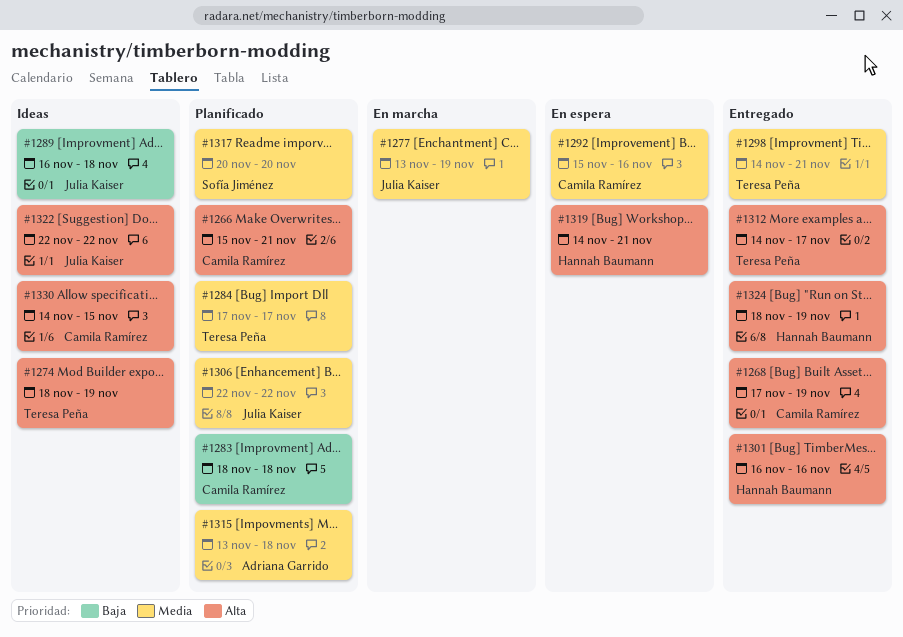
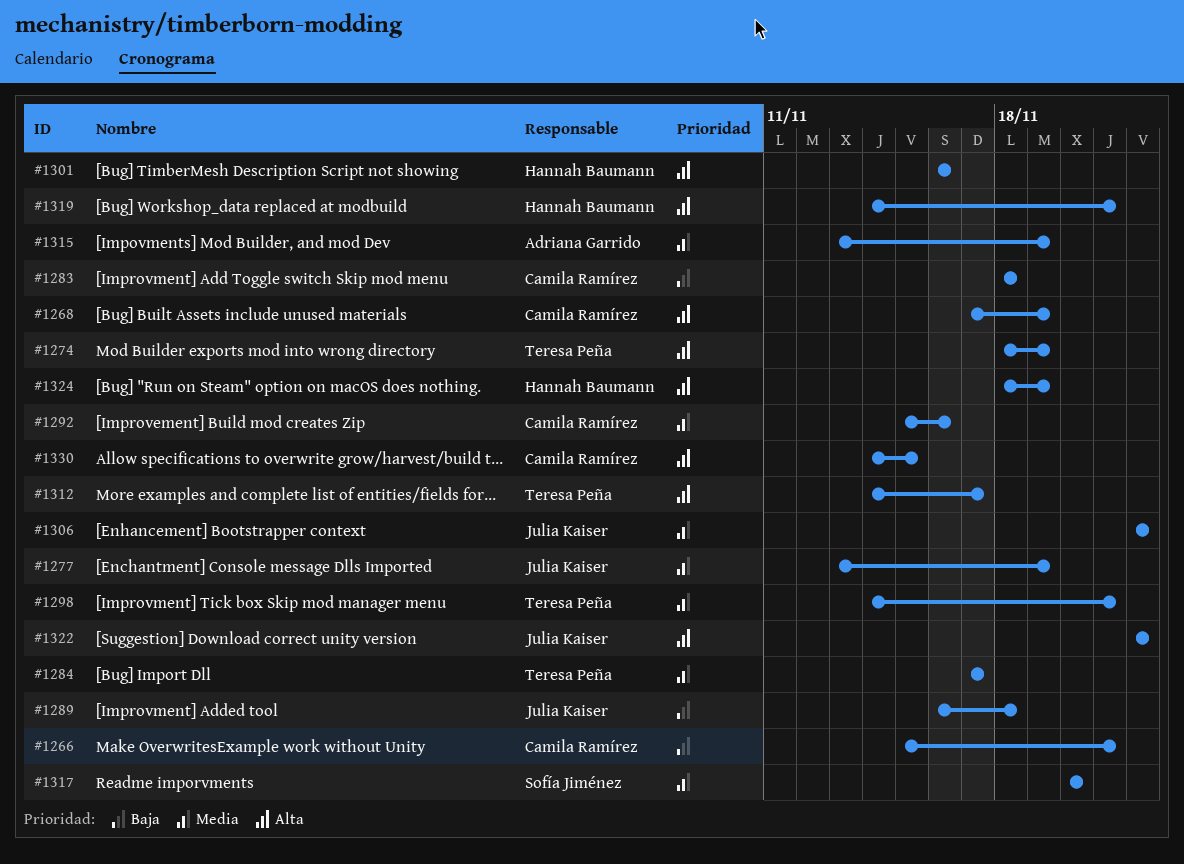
#1266, priority: Alta -> Baja
#1315, due: Nov 18 -> Nov 19

